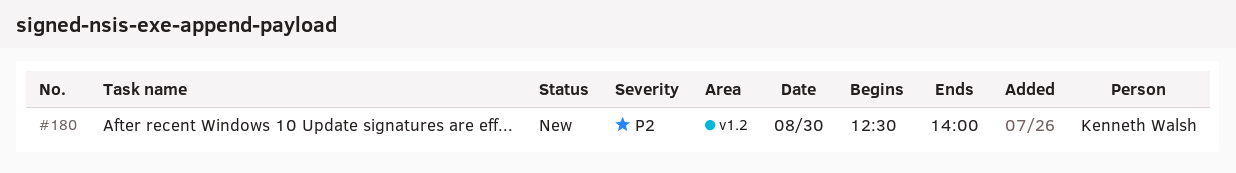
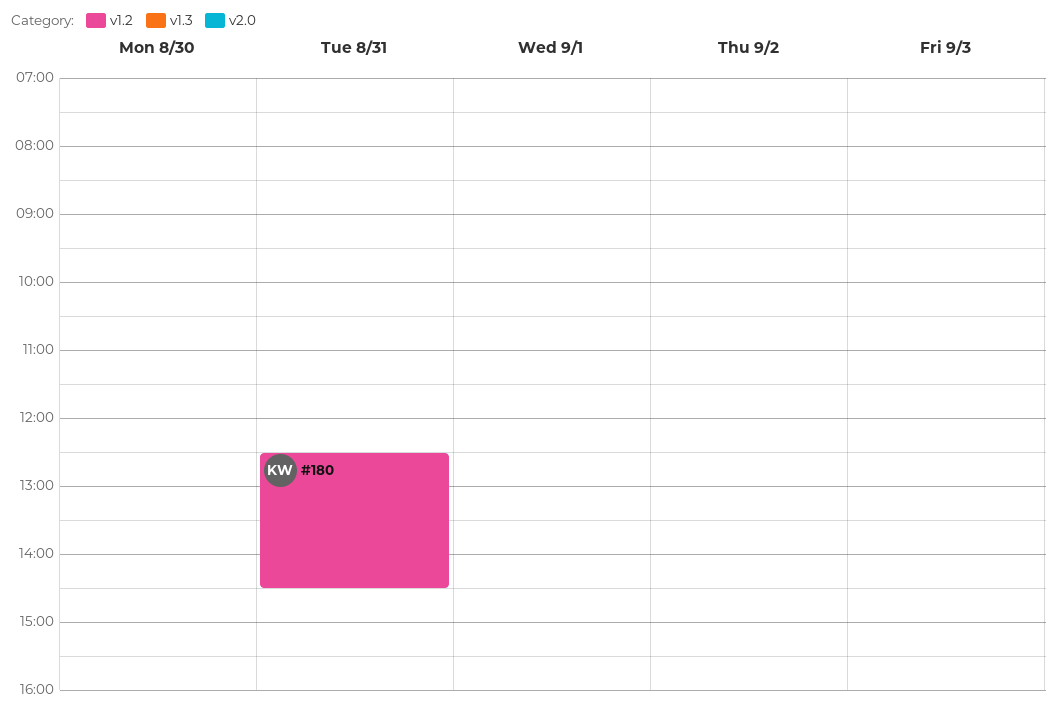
#180, day: Aug 30 -> Aug 31
#180, ends: 14:00 -> 14:30

